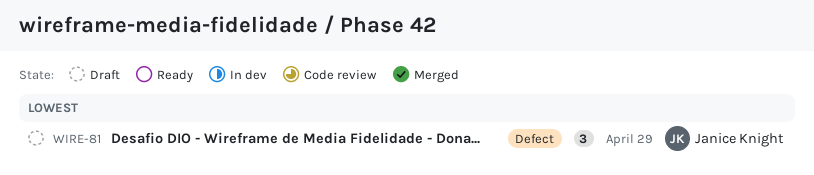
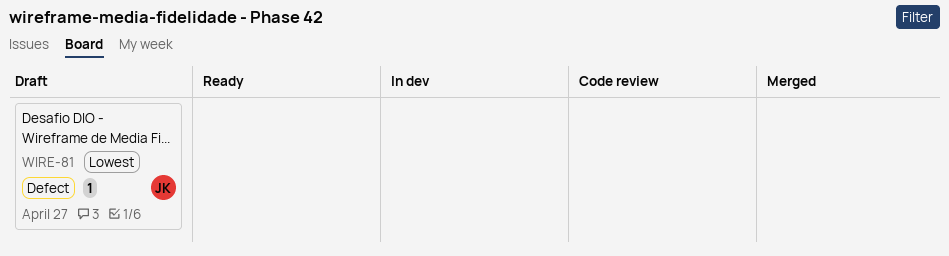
WIRE-81, estimate: 3 -> 1
WIRE-81, due: Apr 29 -> Apr 27

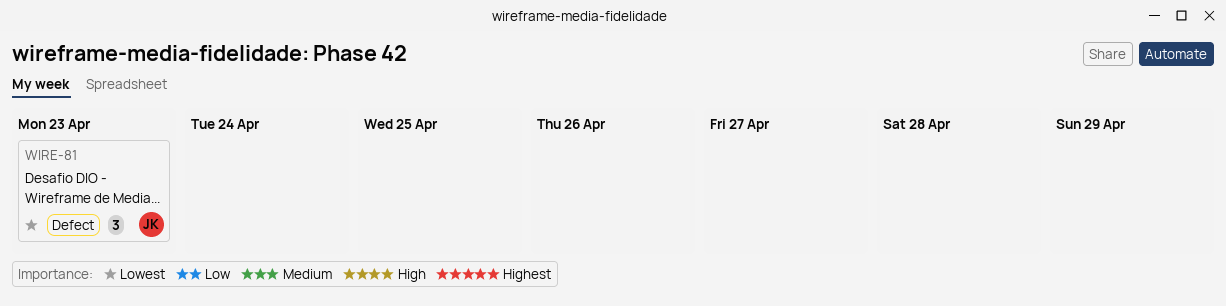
WIRE-81, estimate: 1 -> 3
WIRE-81, due: Apr 27 -> Apr 23

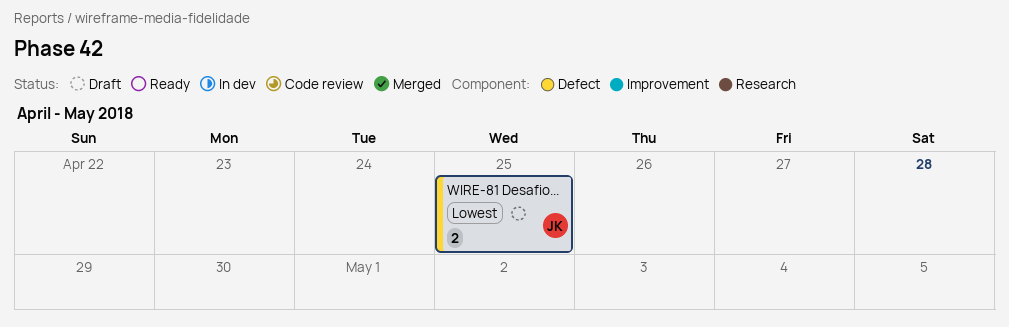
WIRE-81, estimate: 3 -> 2
WIRE-81, due: Apr 23 -> Apr 25

